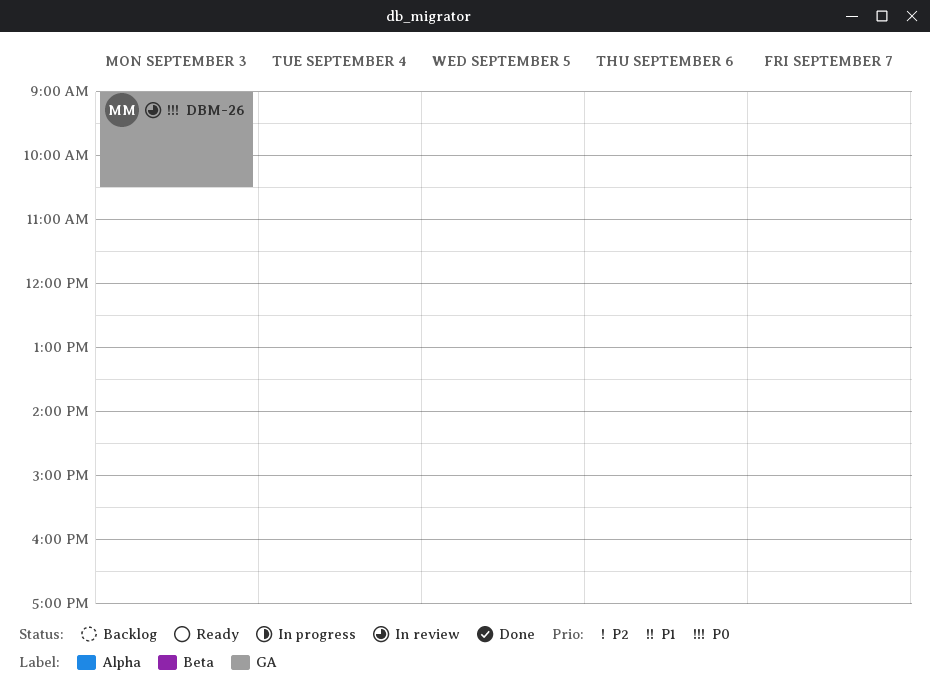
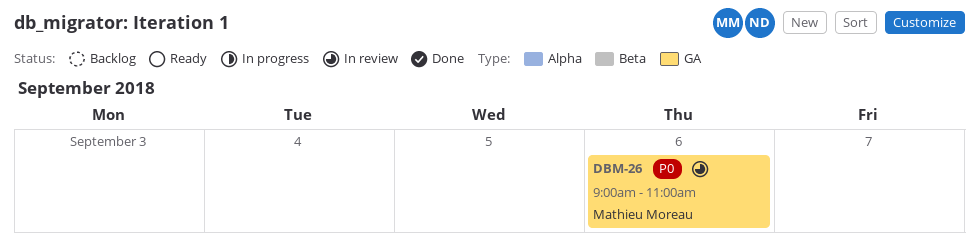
DBM-26, day: Sep 3 -> Sep 6
DBM-26, ends: 10:30 -> 11:00

